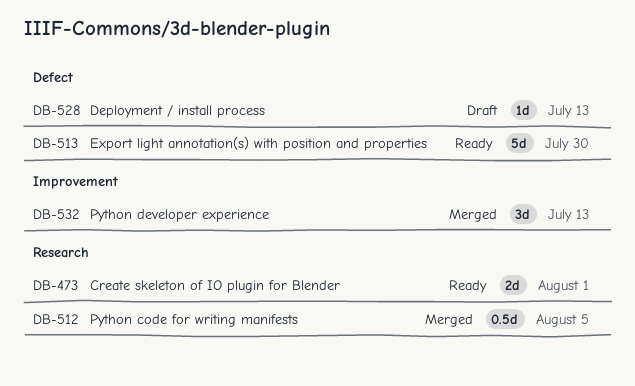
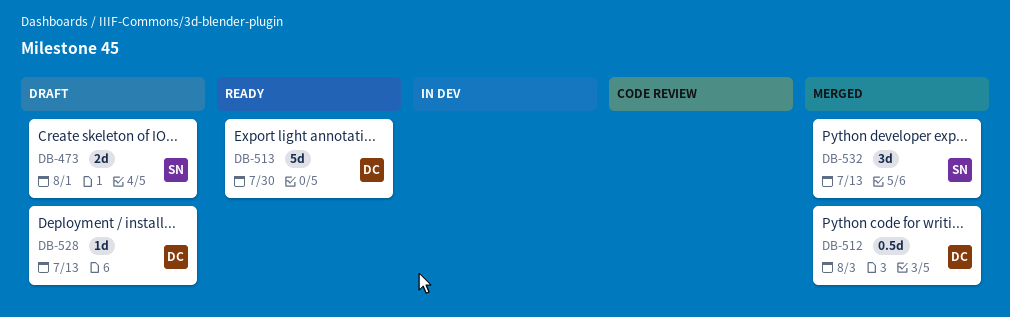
DB-473, status: Ready -> Draft
DB-512, due: Aug 5 -> Aug 3

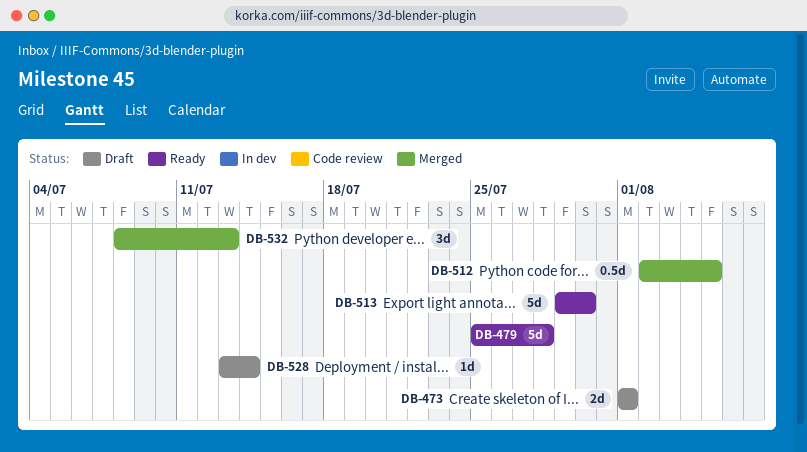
DB-479: none -> present
DB-512, due: Aug 3 -> Aug 5
DB-528, due: Jul 13 -> Jul 14

